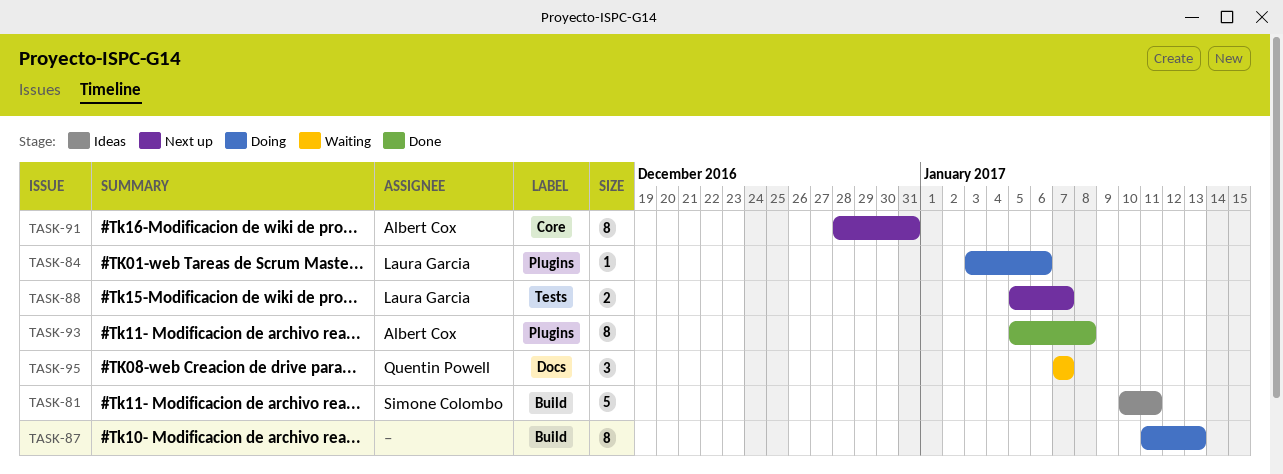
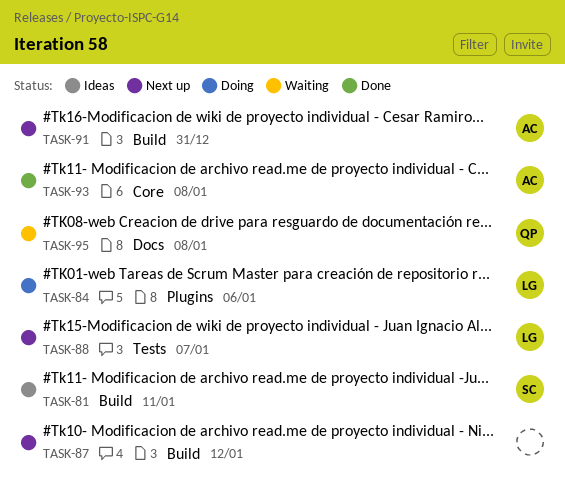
TASK-87, status: Doing -> Next up
TASK-87, due: Jan 13 -> Jan 12
TASK-91, label: Core -> Build
TASK-93, label: Plugins -> Core
TASK-95, due: Jan 7 -> Jan 8

